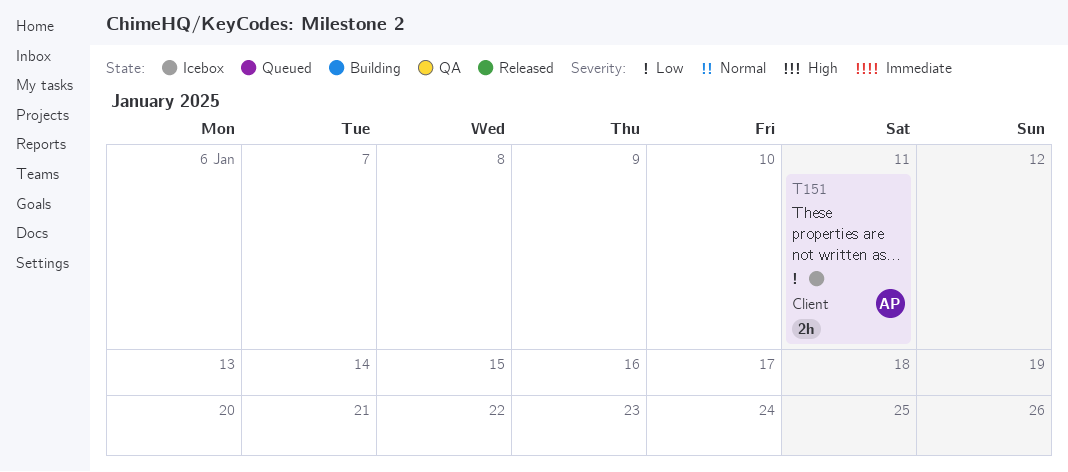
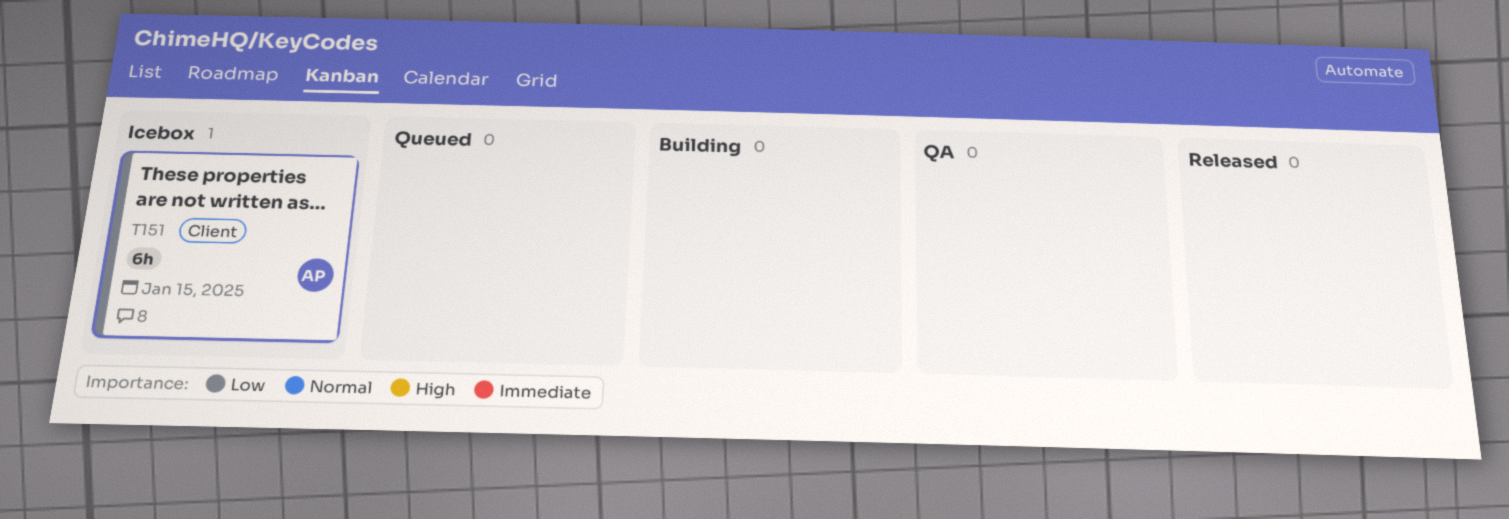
T151, estimate: 2h -> 6h
T151, due: Jan 11 -> Jan 15

